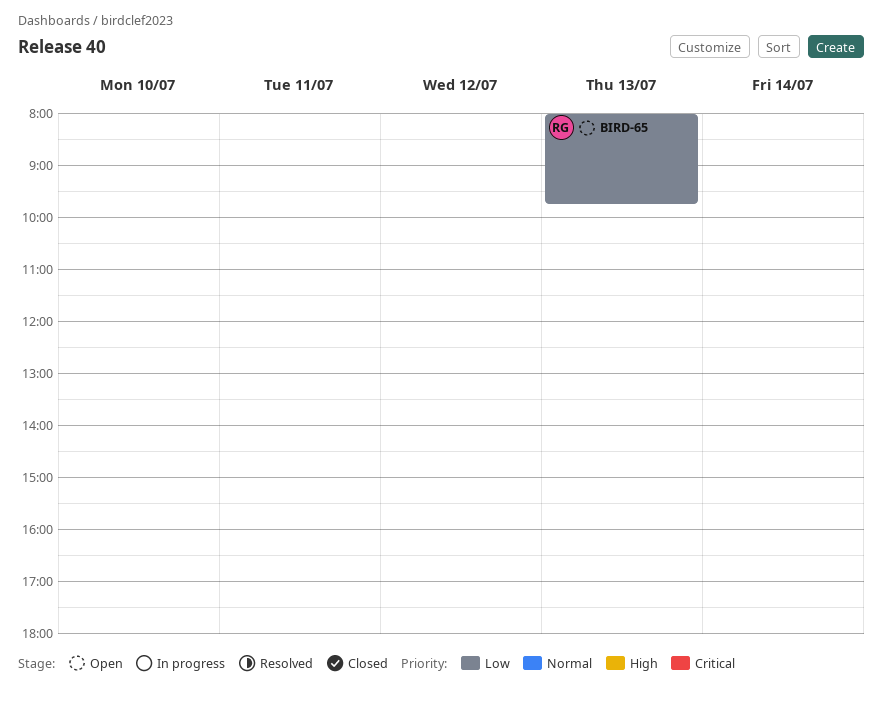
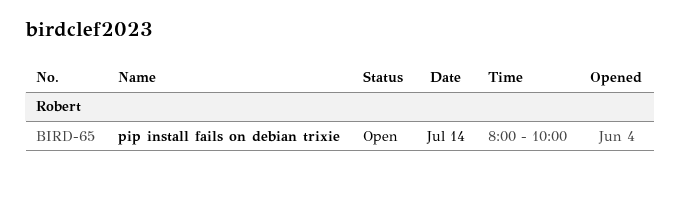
BIRD-65, day: Jul 13 -> Jul 14
BIRD-65, ends: 09:45 -> 10:00

